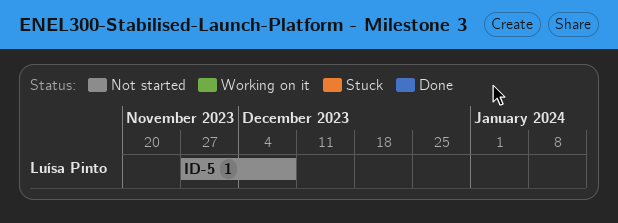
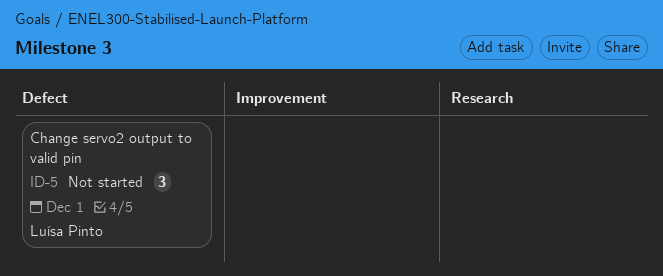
ID-5, estimate: 1 -> 3
ID-5, due: Dec 8 -> Dec 1

